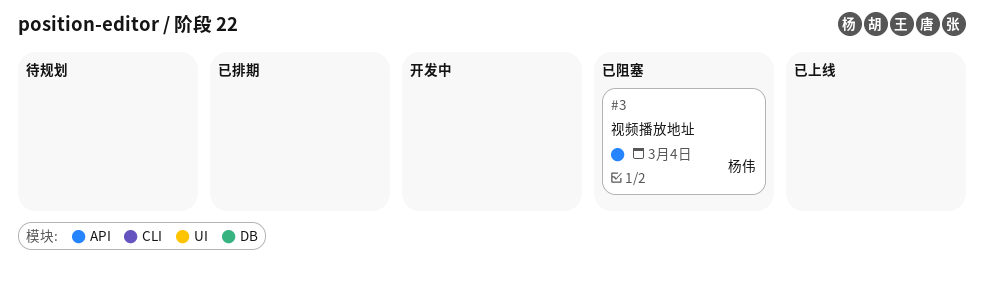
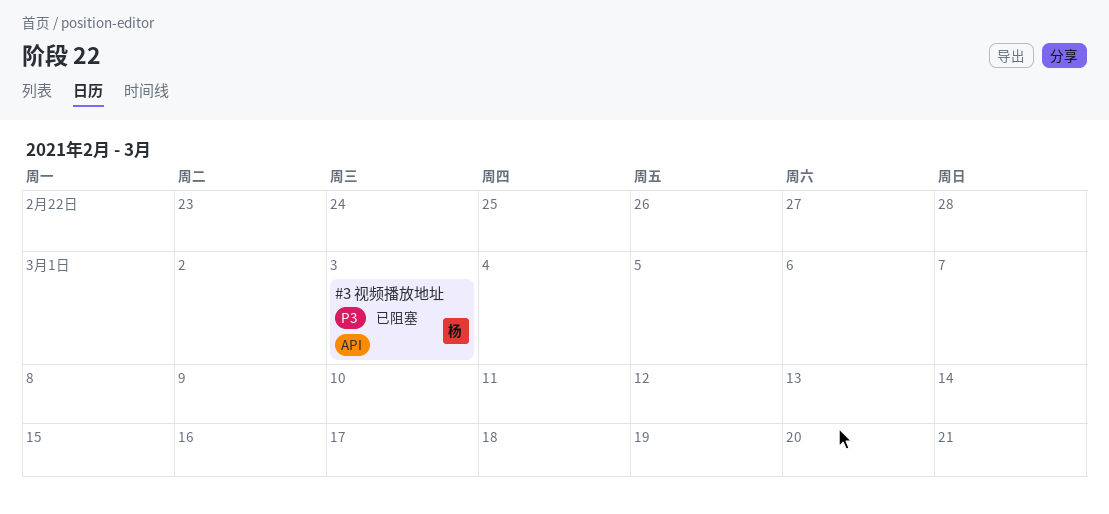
#3, due: Mar 4 -> Mar 3

